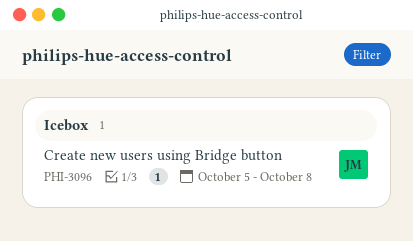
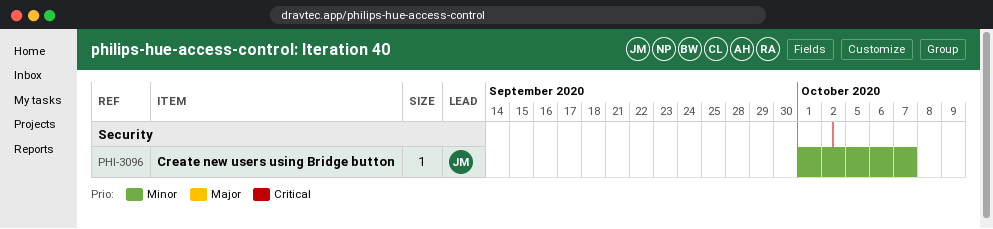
PHI-3096, start: Oct 5 -> Oct 1
PHI-3096, due: Oct 8 -> Oct 7

